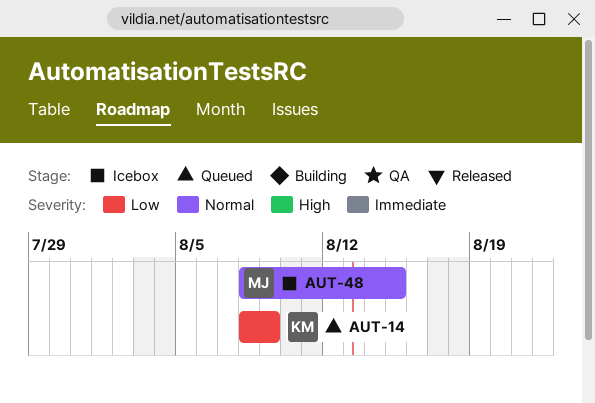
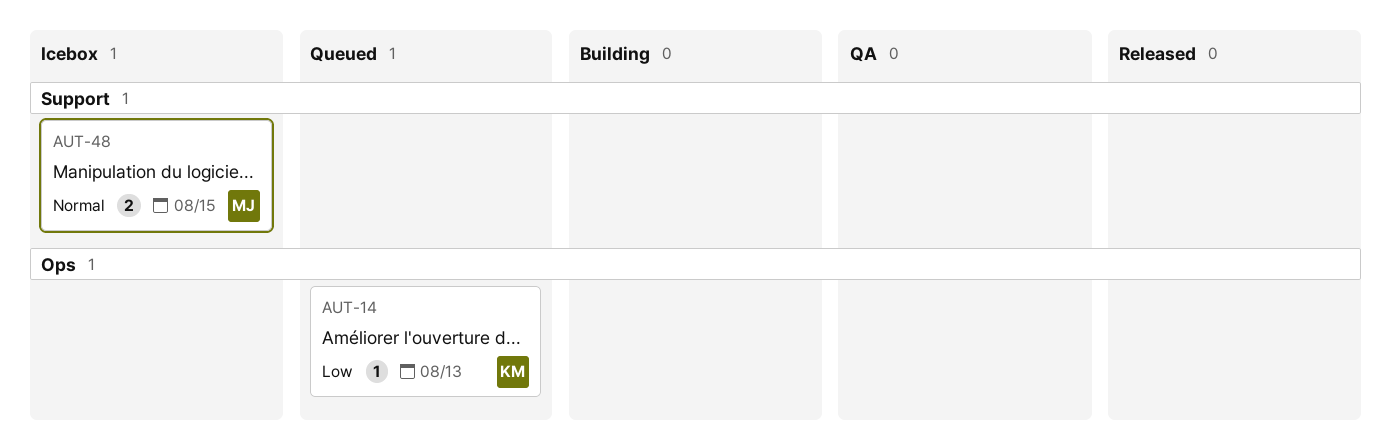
AUT-14, due: Aug 9 -> Aug 13

